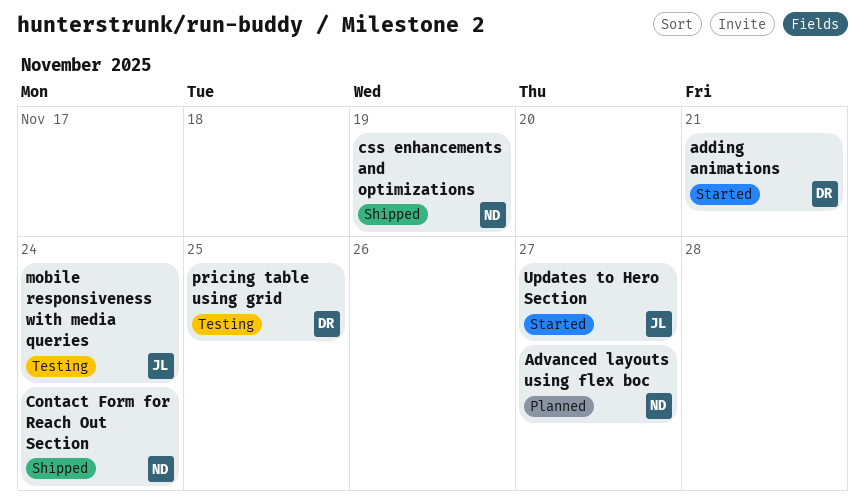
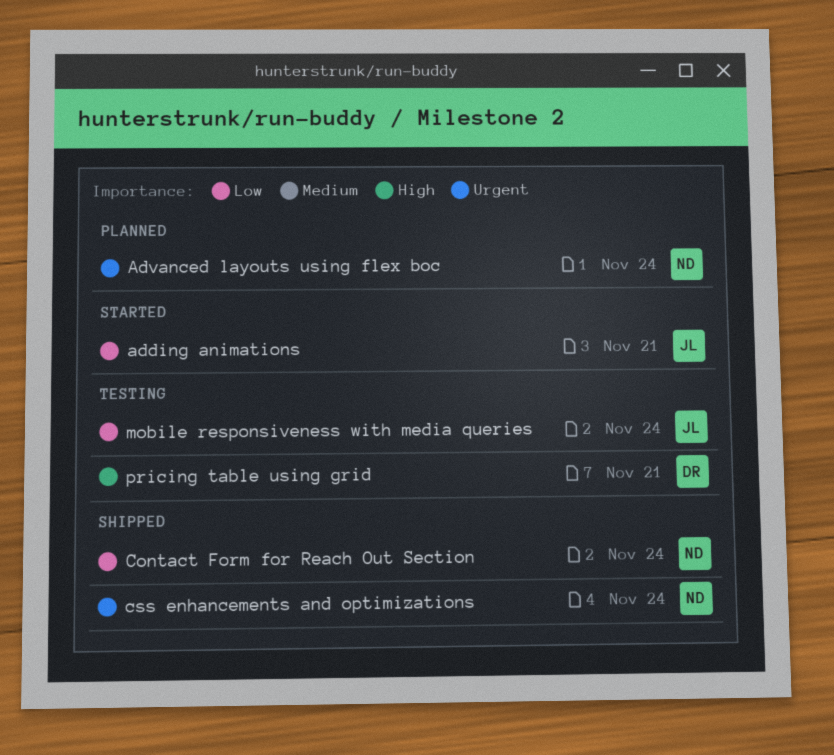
adding animations, owner: DR -> JL
Advanced layouts using flex boc, due: Nov 27 -> Nov 24
css enhancements and optimizations, due: Nov 19 -> Nov 24
pricing table using grid, due: Nov 25 -> Nov 21
Updates to Hero Section: present -> none

